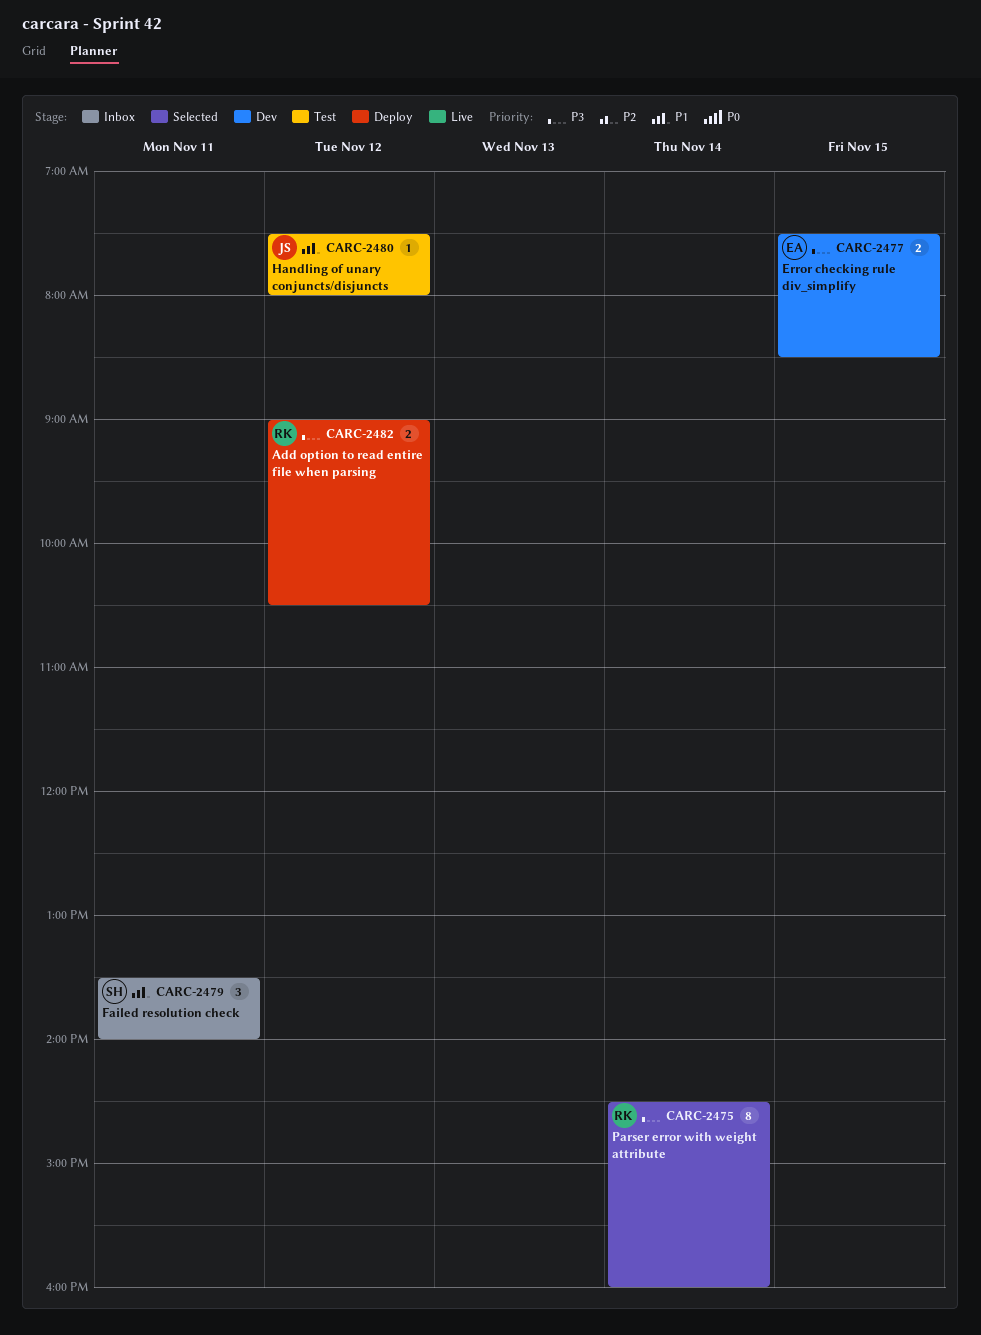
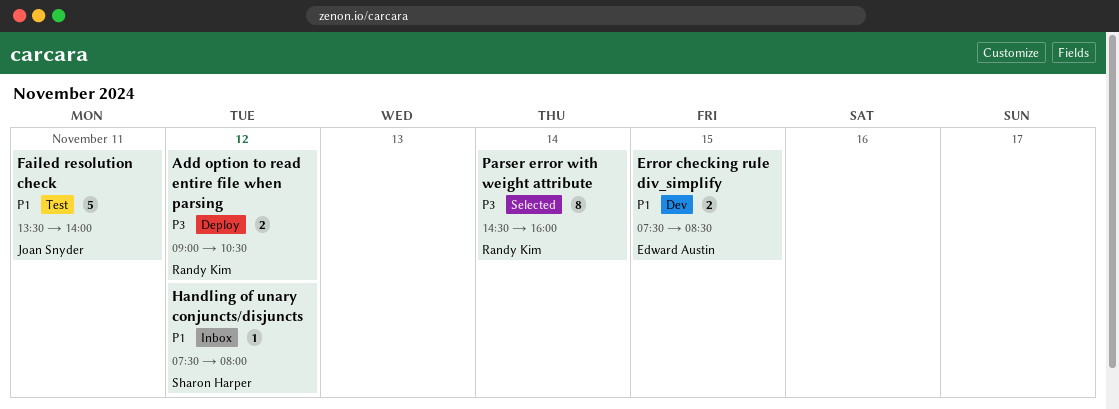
Error checking rule div_simplify, priority: P3 -> P1
Failed resolution check, status: Inbox -> Test
Failed resolution check, owner: Sharon Harper -> Joan Snyder
Failed resolution check, estimate: 3 -> 5
Handling of unary conjuncts/disjuncts, status: Test -> Inbox
Handling of unary conjuncts/disjuncts, owner: Joan Snyder -> Sharon Harper

